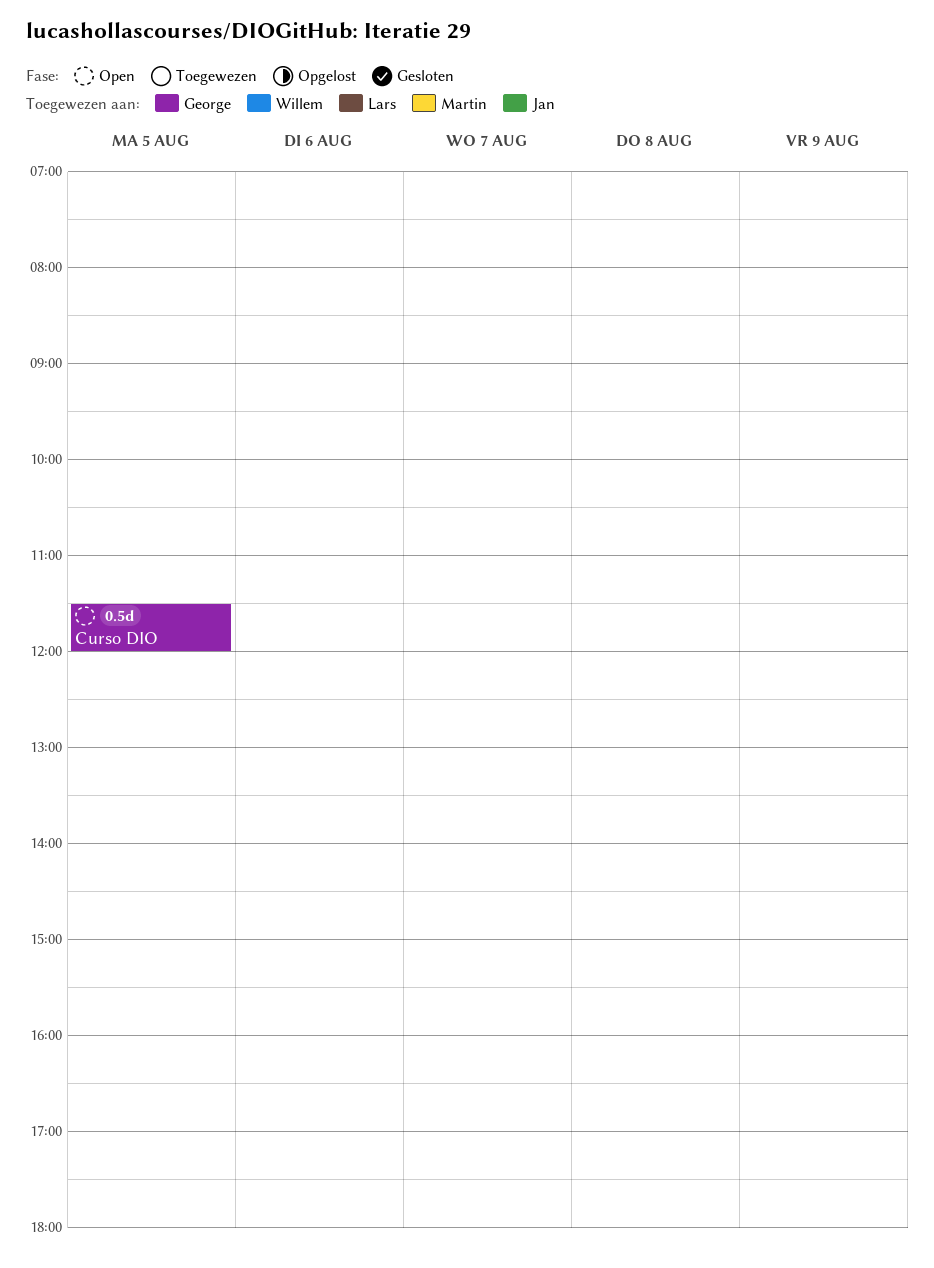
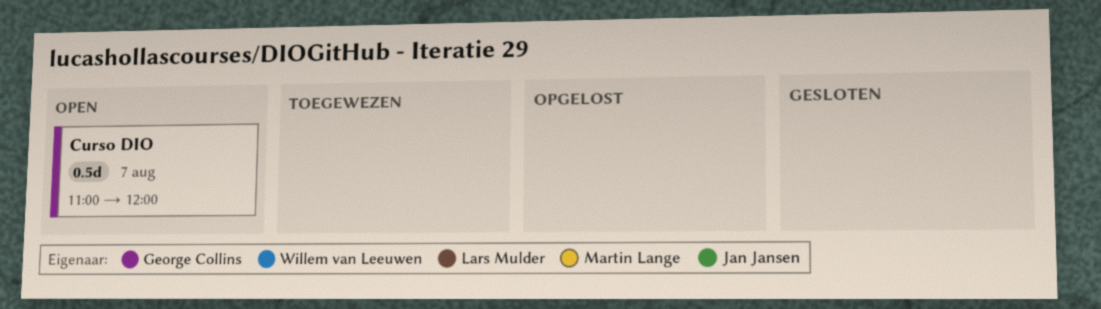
Curso DIO, day: Aug 5 -> Aug 7
Curso DIO, begins: 11:30 -> 11:00

